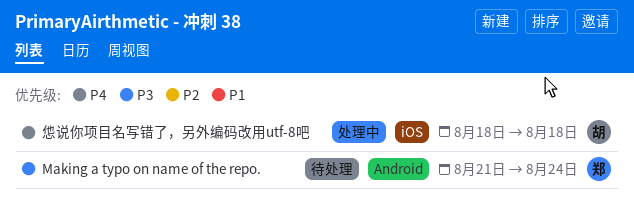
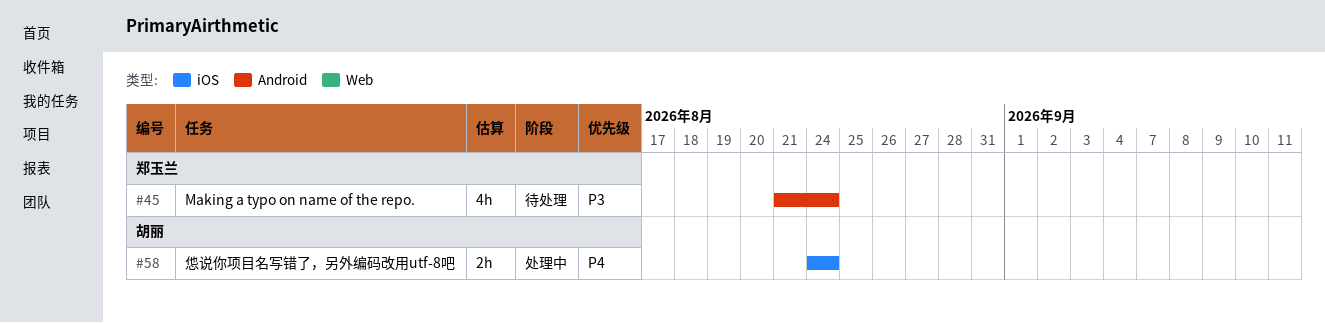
怹说你项目名写错了，另外编码改用utf-8吧, start: Aug 18 -> Aug 24
怹说你项目名写错了，另外编码改用utf-8吧, due: Aug 18 -> Aug 24

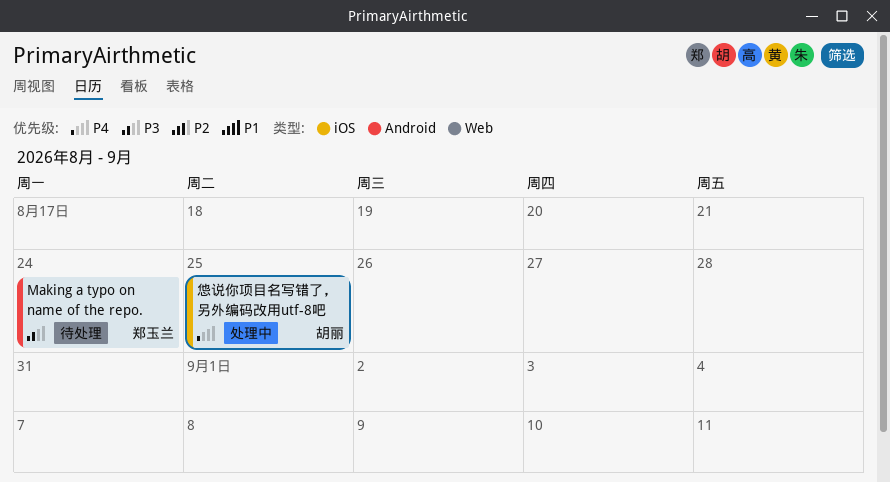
怹说你项目名写错了，另外编码改用utf-8吧, due: Aug 24 -> Aug 25

